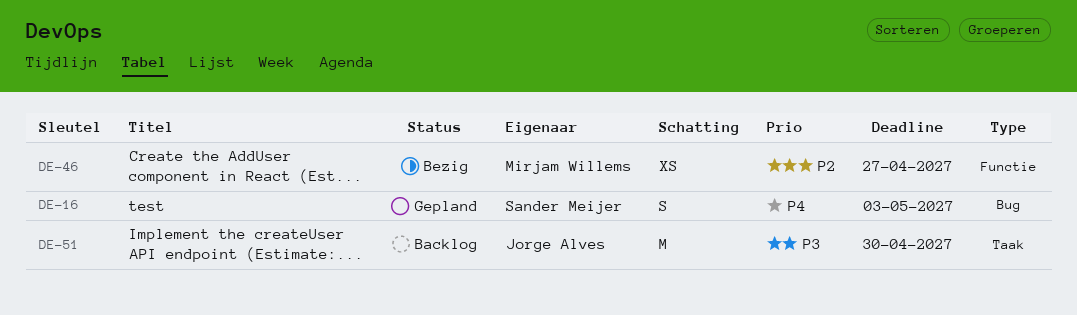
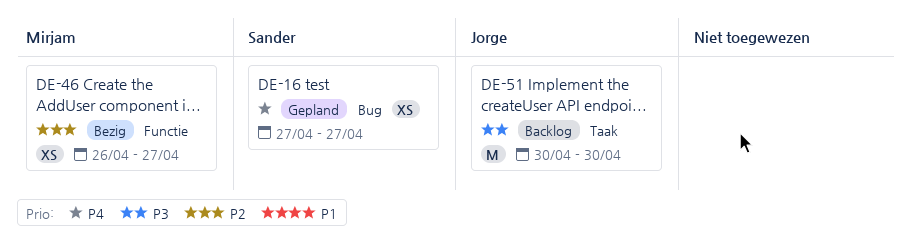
DE-16, estimate: S -> XS
DE-16, due: May 3 -> Apr 27

